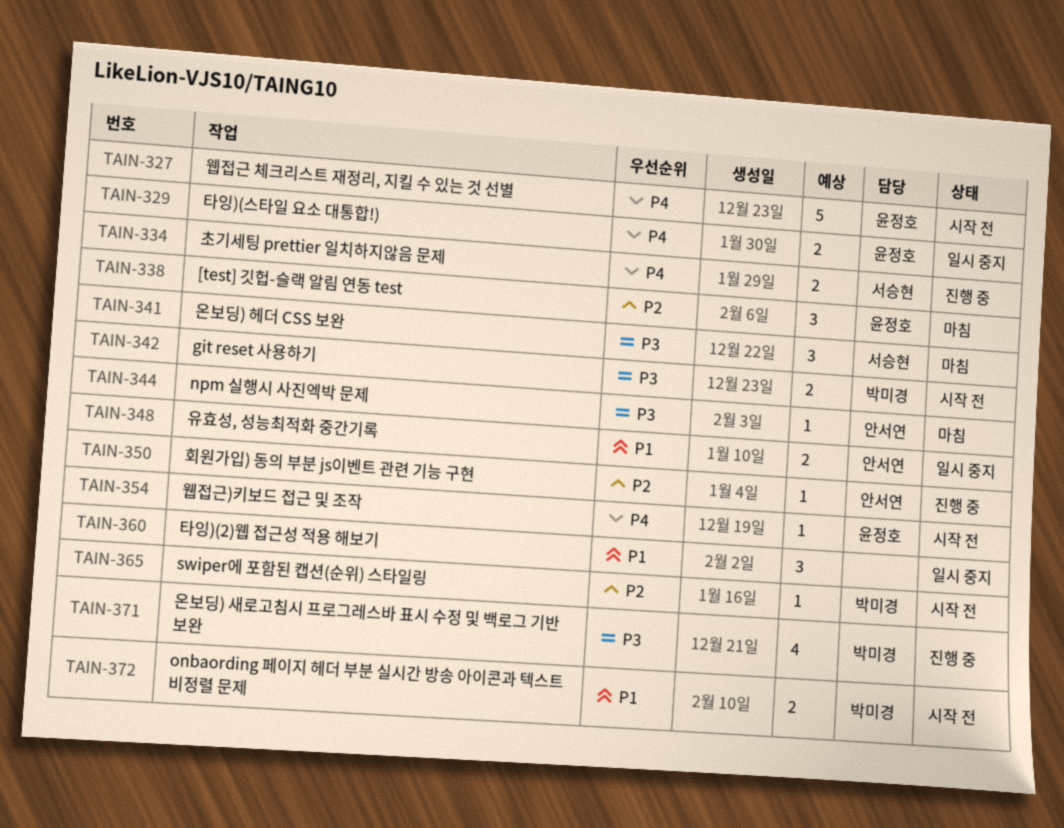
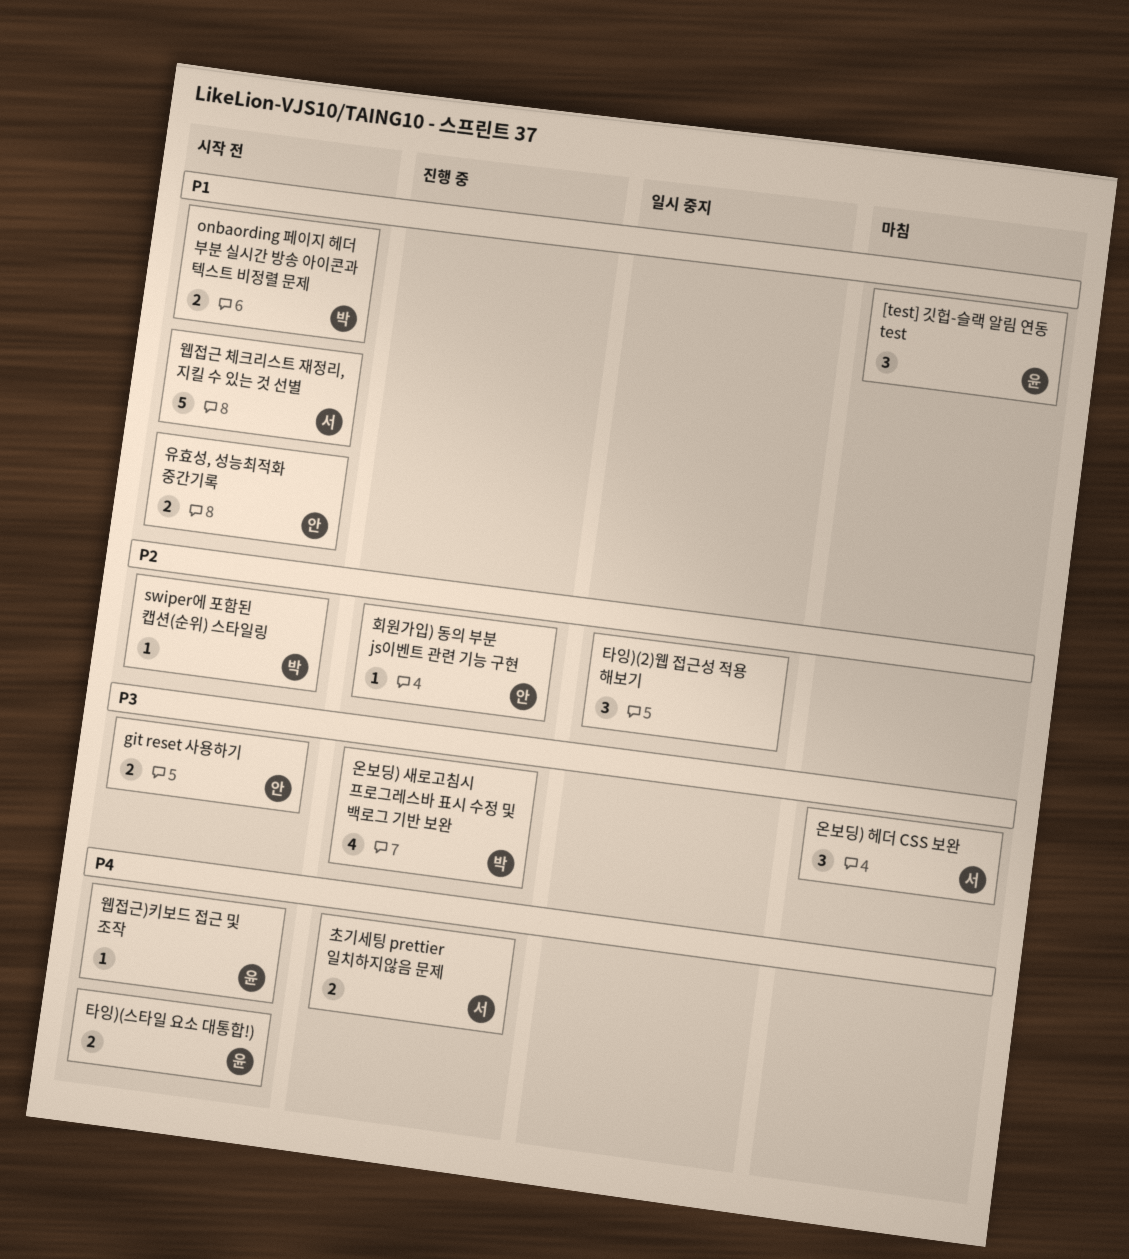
[test] 깃헙-슬랙 알림 연동 test, priority: P2 -> P1
git reset 사용하기, owner: 박미경 -> 안서연
npm 실행시 사진엑박 문제: present -> none
웹접근 체크리스트 재정리, 지킬 수 있는 것 선별, owner: 윤정호 -> 서승현
웹접근 체크리스트 재정리, 지킬 수 있는 것 선별, priority: P4 -> P1
유효성, 성능최적화 중간기록, status: 일시 중지 -> 시작 전
타잉)(2)웹 접근성 적용 해보기, priority: P1 -> P2
타잉)(스타일 요소 대통합!), status: 일시 중지 -> 시작 전

